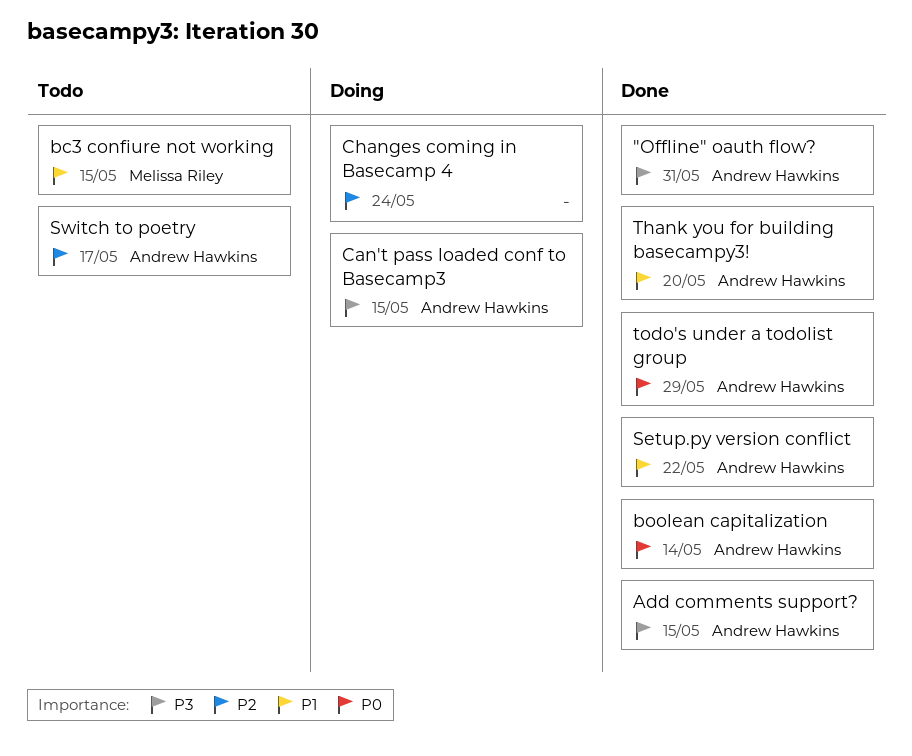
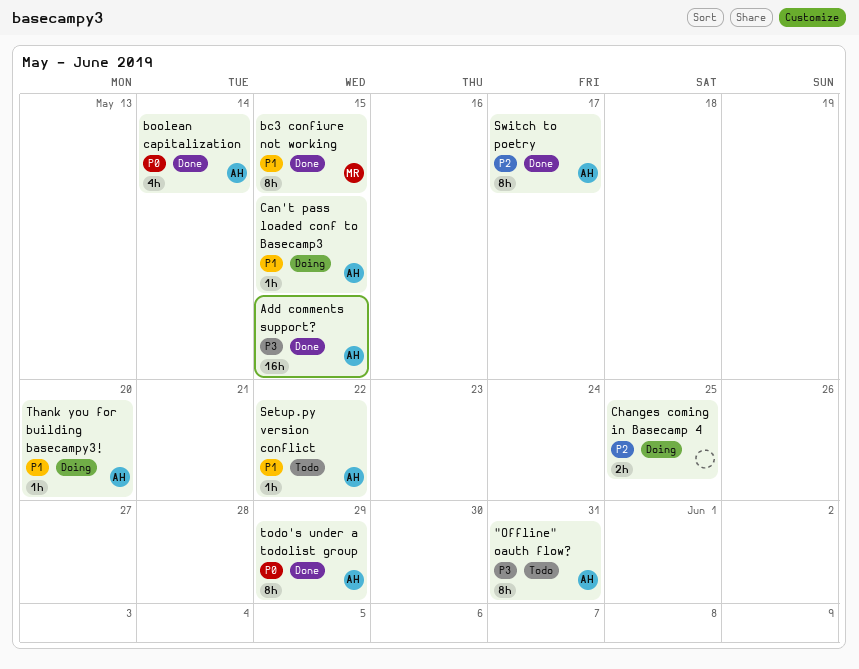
"Offline" oauth flow?, status: Done -> Todo
bc3 confiure not working, status: Todo -> Done
Can't pass loaded conf to Basecamp3, priority: P3 -> P1
Changes coming in Basecamp 4, due: May 24 -> May 25
Setup.py version conflict, status: Done -> Todo
Switch to poetry, status: Todo -> Done
Thank you for building basecampy3!, status: Done -> Doing

